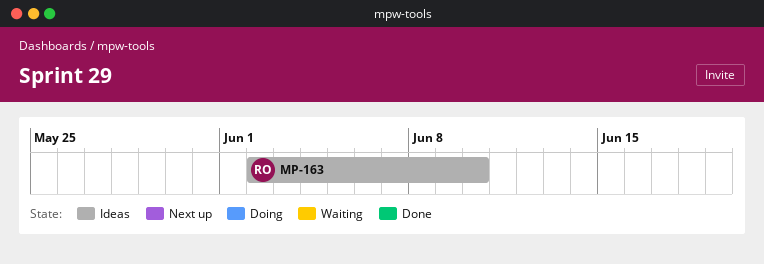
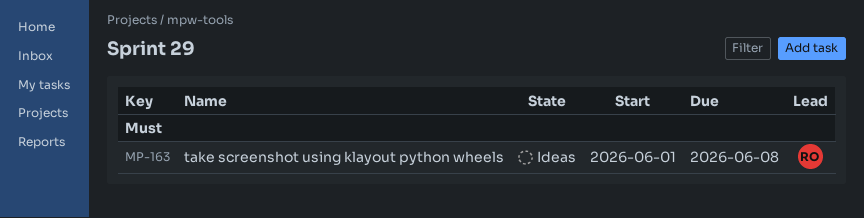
MP-163, start: Jun 2 -> Jun 1
MP-163, due: Jun 10 -> Jun 8

